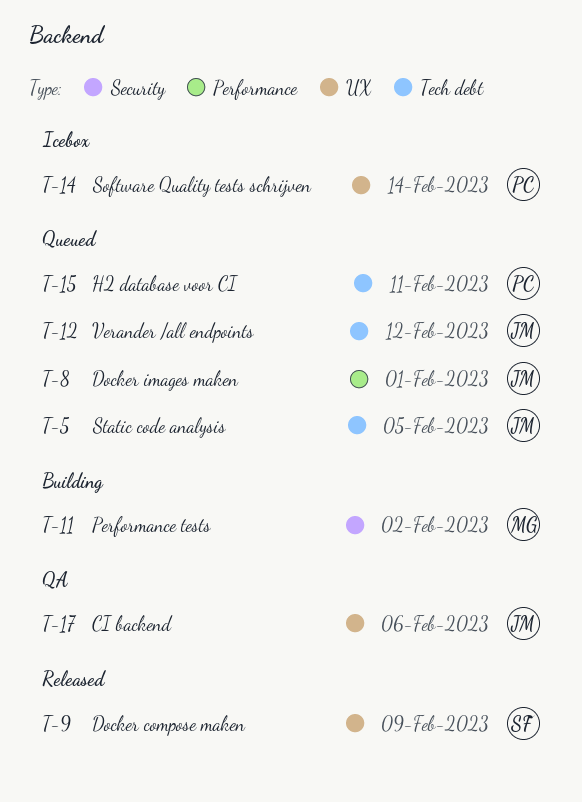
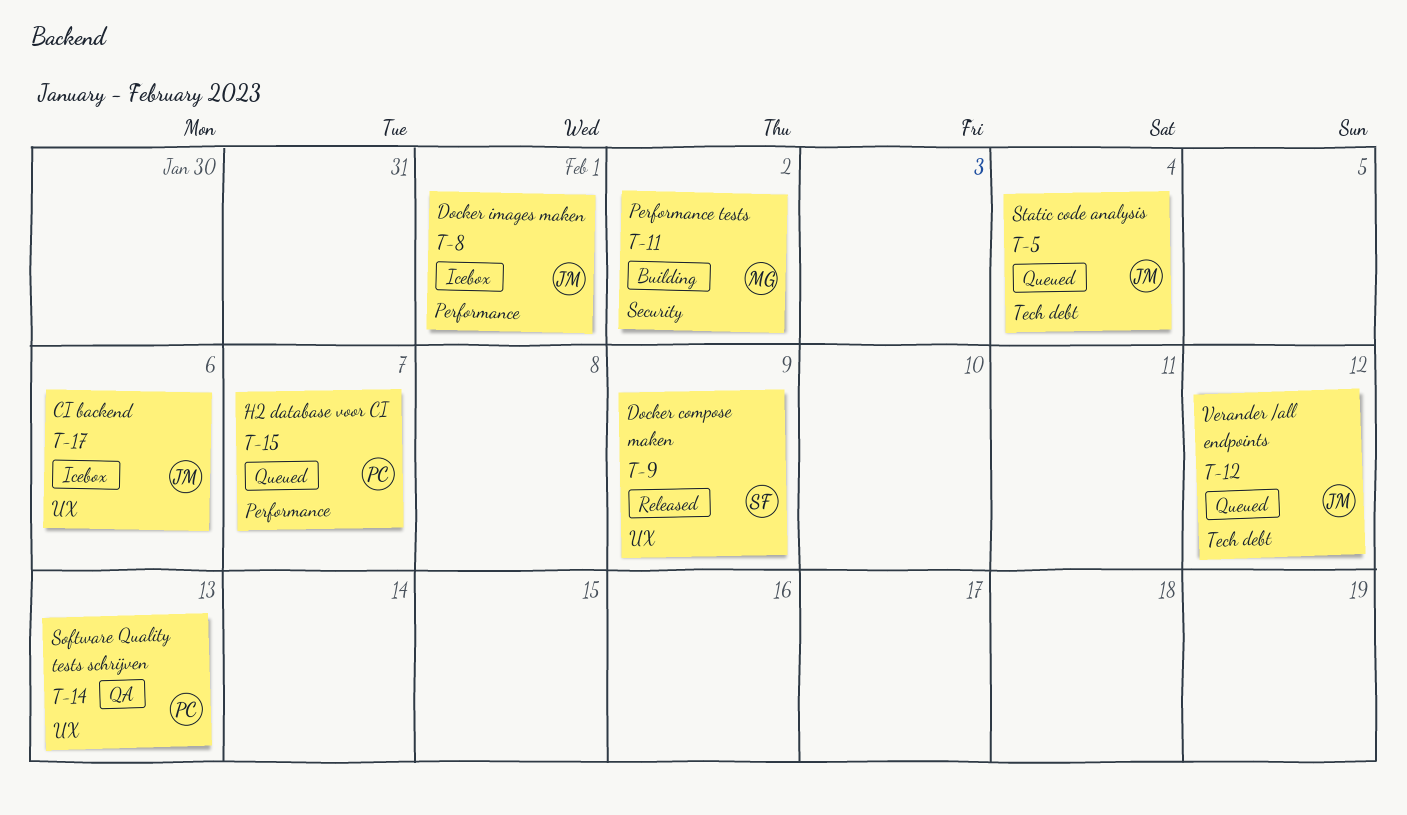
T-5, due: Feb 5 -> Feb 4
T-8, status: Queued -> Icebox
T-14, status: Icebox -> QA
T-14, due: Feb 14 -> Feb 13
T-15, label: Tech debt -> Performance
T-15, due: Feb 11 -> Feb 7
T-17, status: QA -> Icebox

